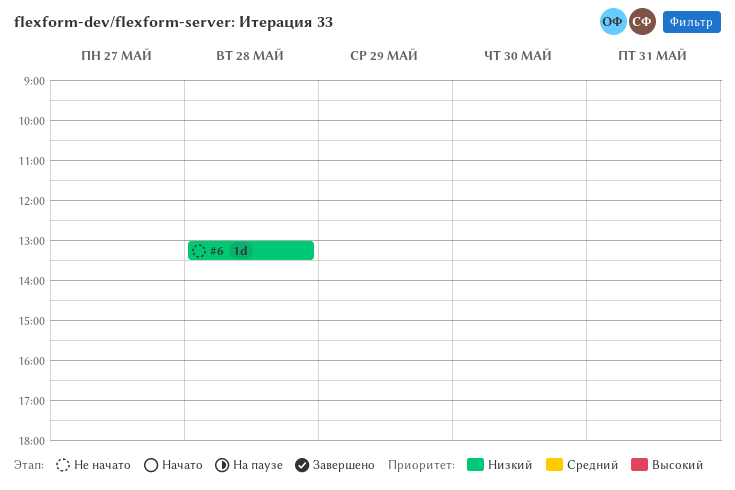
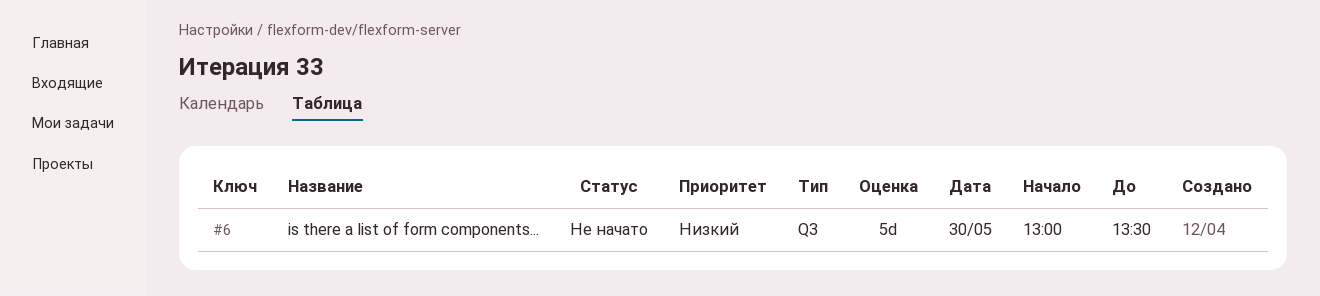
#6, estimate: 1d -> 5d
#6, day: May 28 -> May 30

